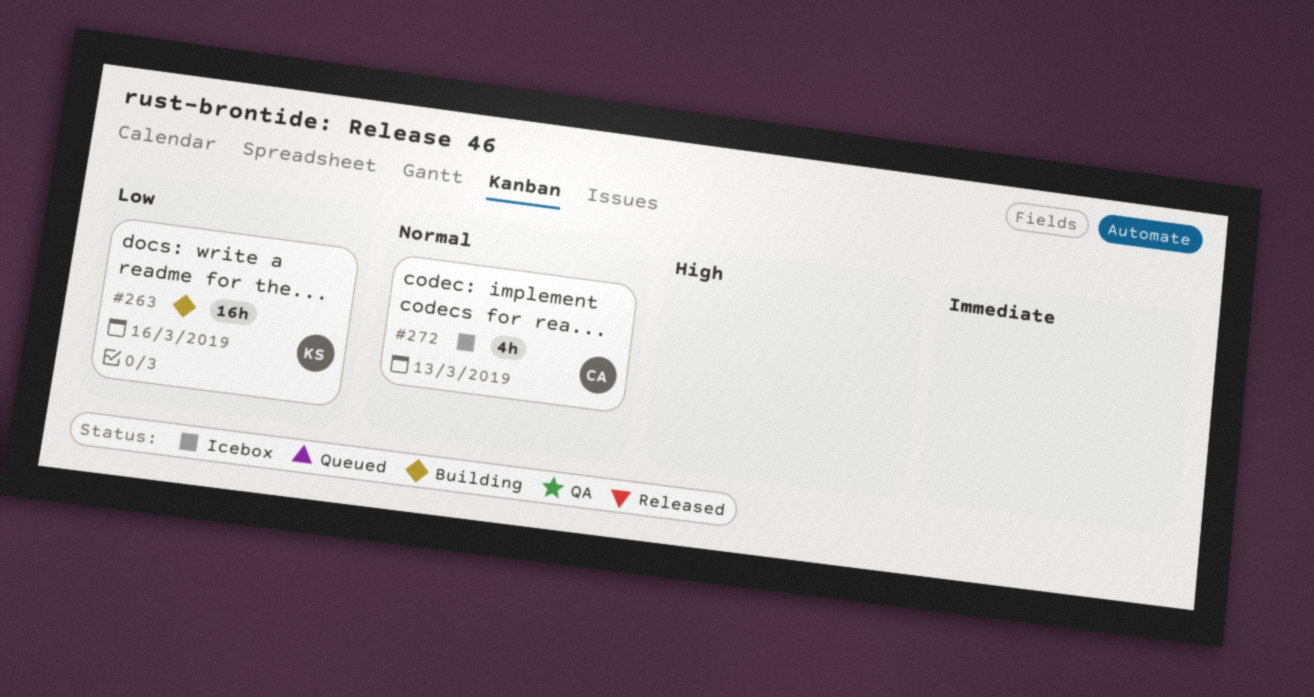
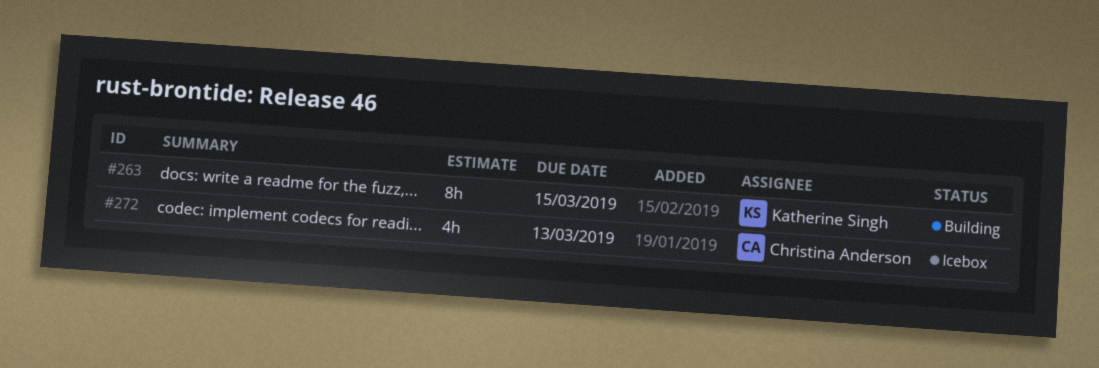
#263, estimate: 16h -> 8h
#263, due: Mar 16 -> Mar 15

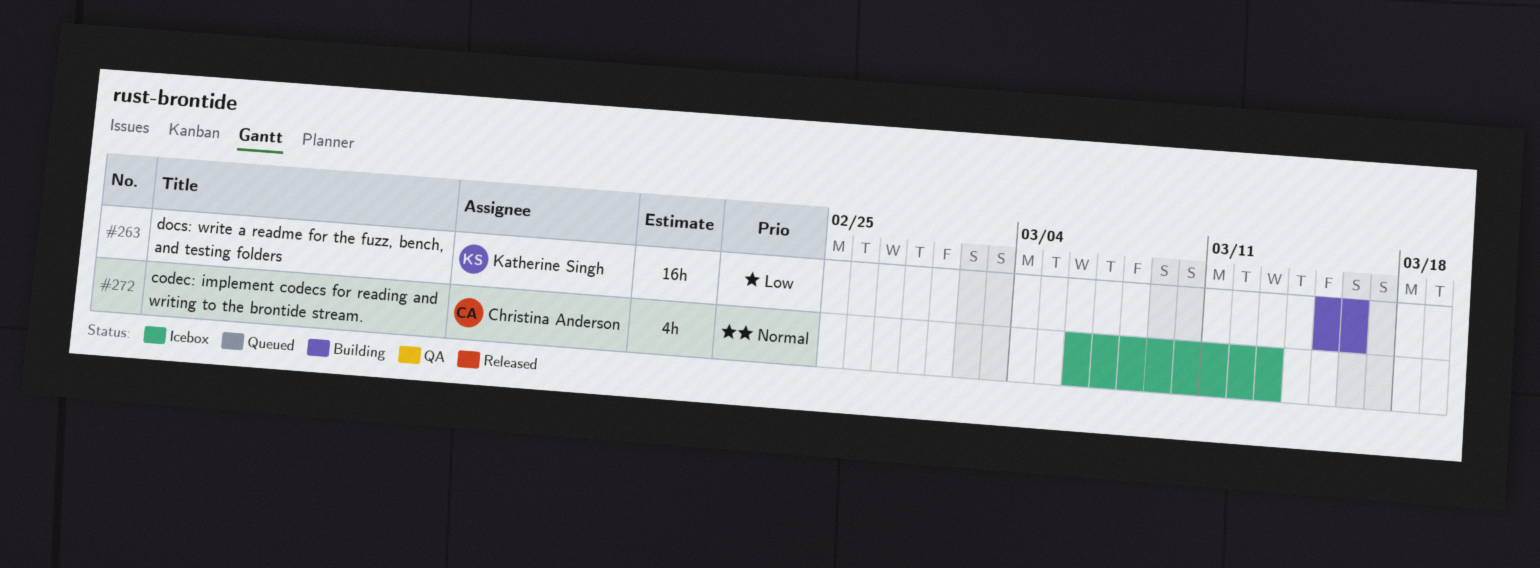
#263, estimate: 8h -> 16h
#263, due: Mar 15 -> Mar 16

